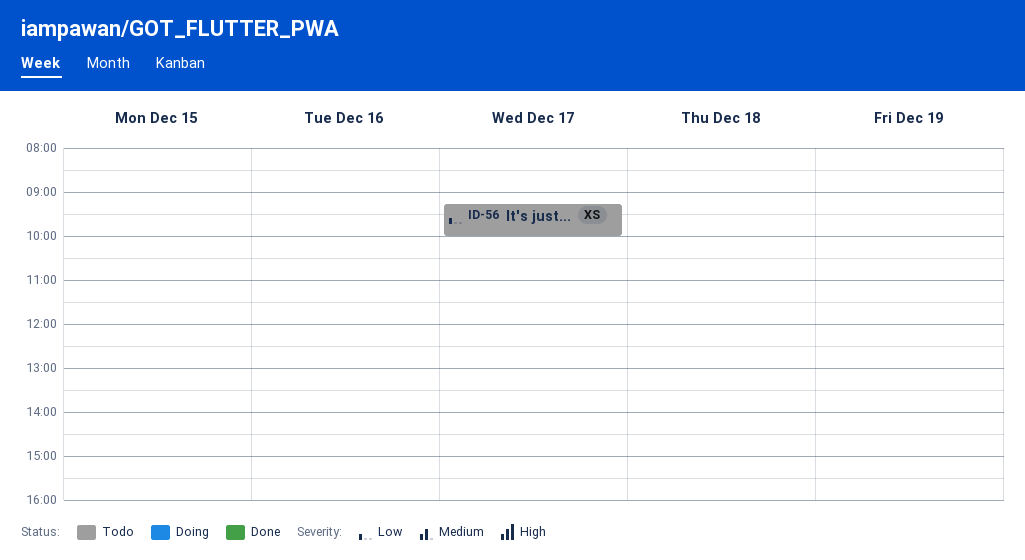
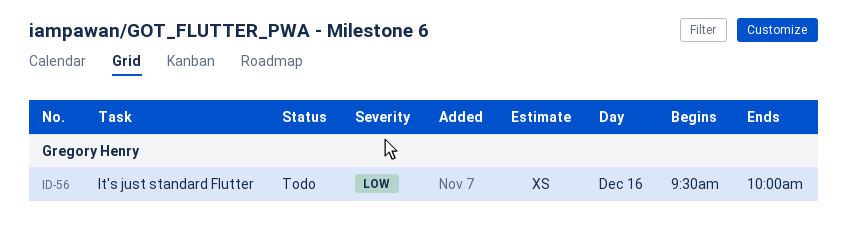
ID-56, day: Dec 17 -> Dec 16
ID-56, begins: 09:15 -> 09:30

